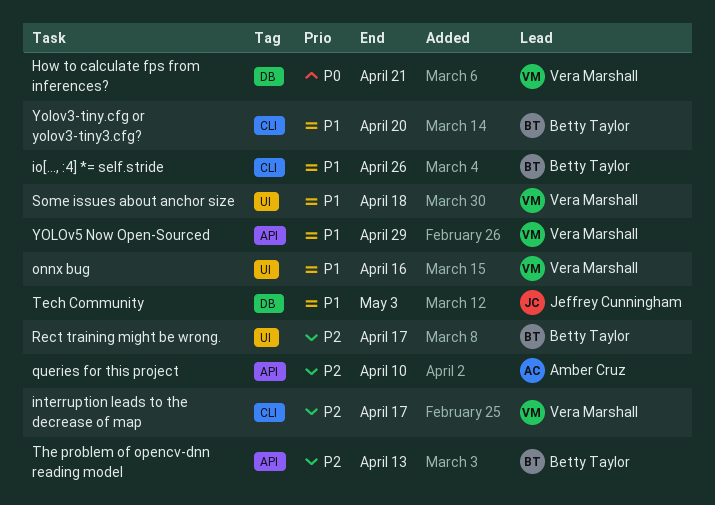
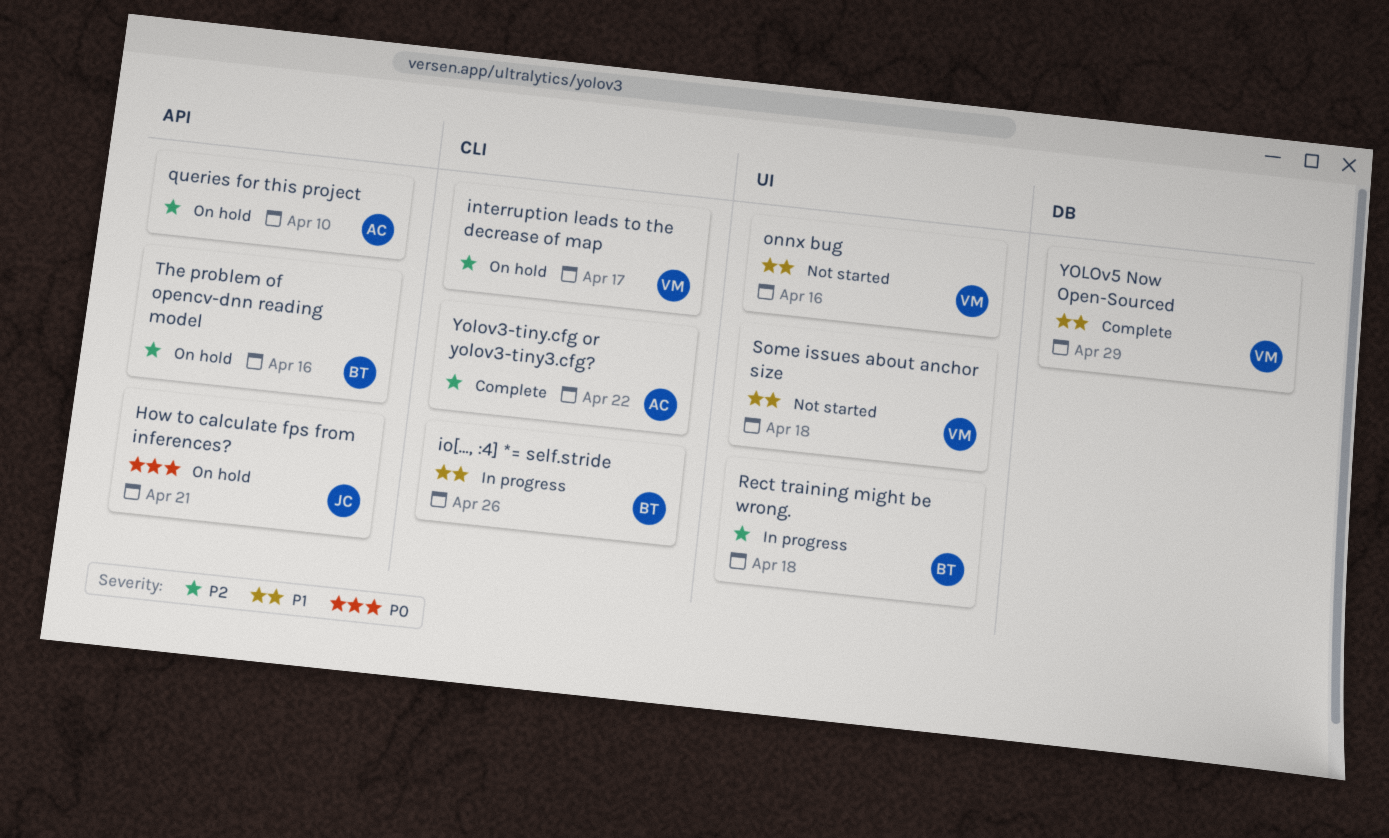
How to calculate fps from inferences?, owner: Vera Marshall -> Jeffrey Cunningham
How to calculate fps from inferences?, label: DB -> API
Rect training might be wrong., due: Apr 17 -> Apr 18
Tech Community: present -> none
The problem of opencv-dnn reading model, due: Apr 13 -> Apr 16
Yolov3-tiny.cfg or yolov3-tiny3.cfg?, owner: Betty Taylor -> Amber Cruz
Yolov3-tiny.cfg or yolov3-tiny3.cfg?, priority: P1 -> P2
Yolov3-tiny.cfg or yolov3-tiny3.cfg?, due: Apr 20 -> Apr 22
YOLOv5 Now Open-Sourced, label: API -> DB

